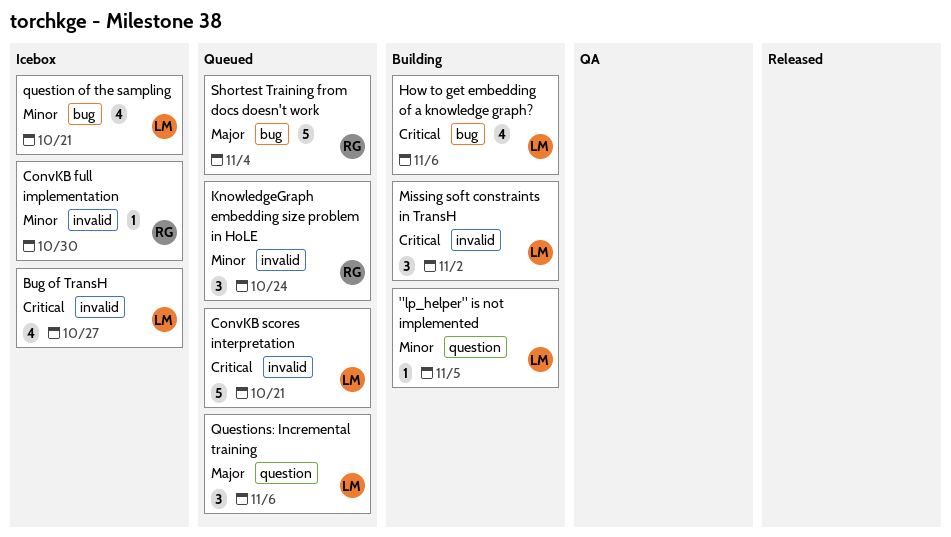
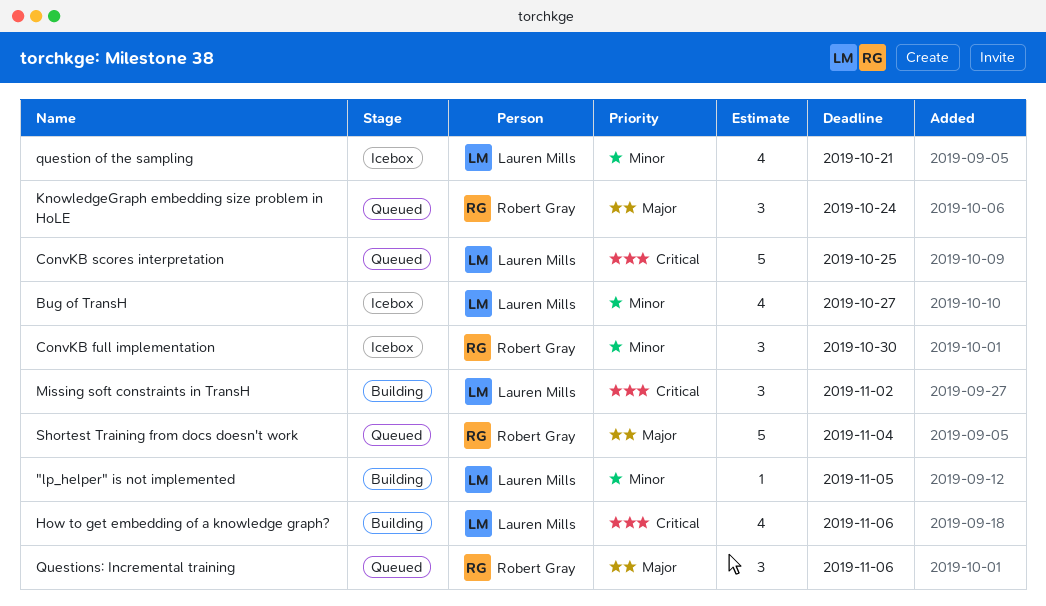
Bug of TransH, priority: Critical -> Minor
ConvKB full implementation, estimate: 1 -> 3
ConvKB scores interpretation, due: Oct 21 -> Oct 25
KnowledgeGraph embedding size problem in HoLE, priority: Minor -> Major
Questions: Incremental training, owner: Lauren Mills -> Robert Gray

